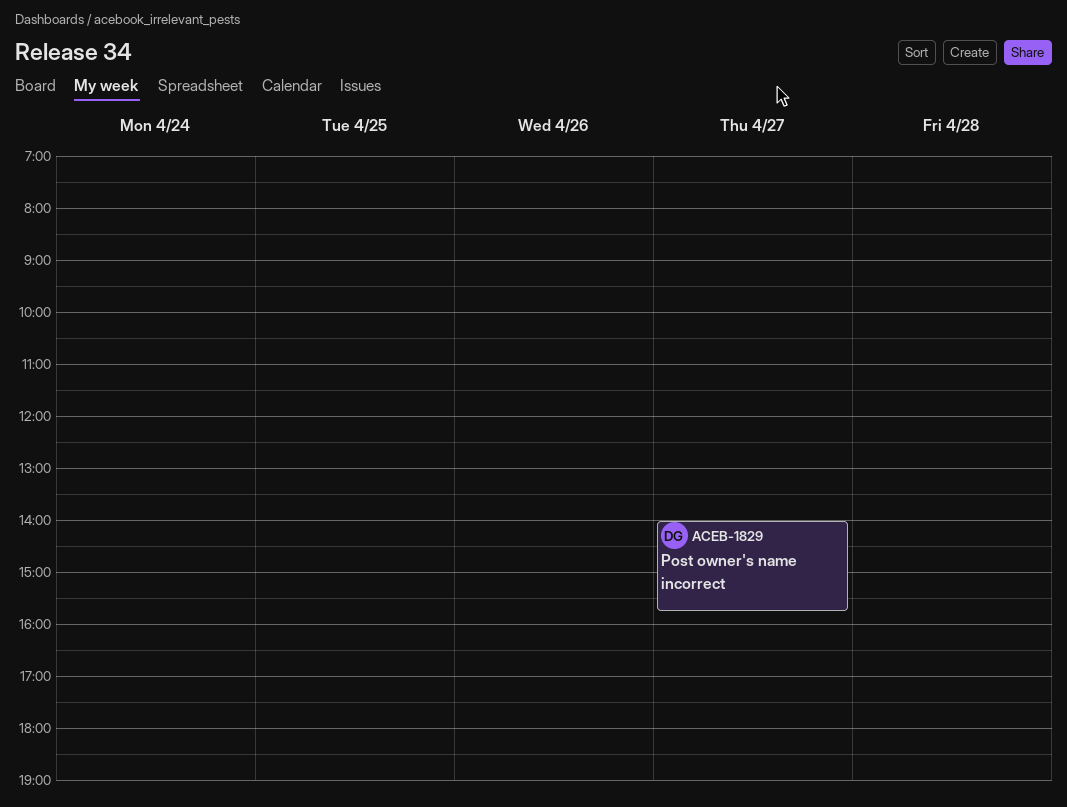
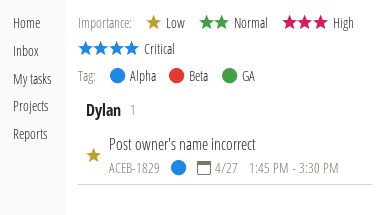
ACEB-1829, begins: 14:00 -> 13:45
ACEB-1829, ends: 15:45 -> 15:30

